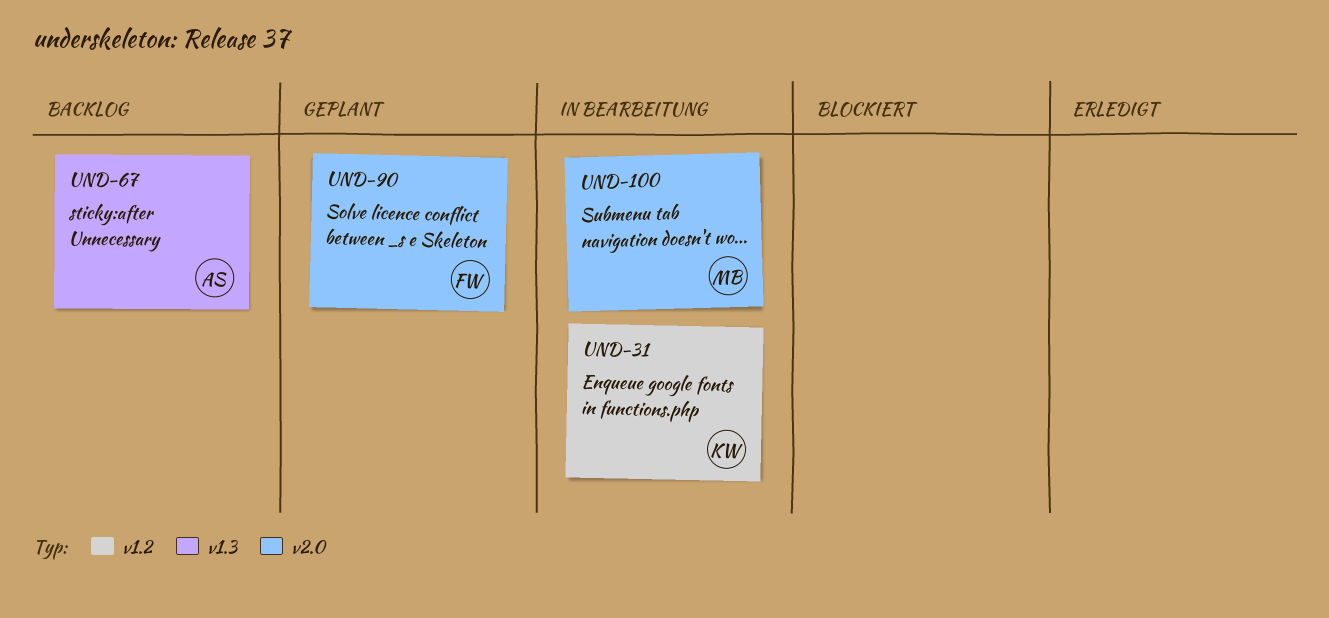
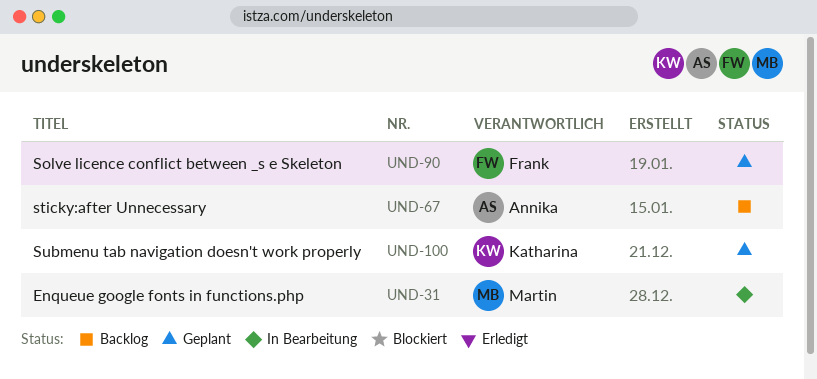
UND-31, owner: Katharina -> Martin
UND-100, status: In Bearbeitung -> Geplant
UND-100, owner: Martin -> Katharina

